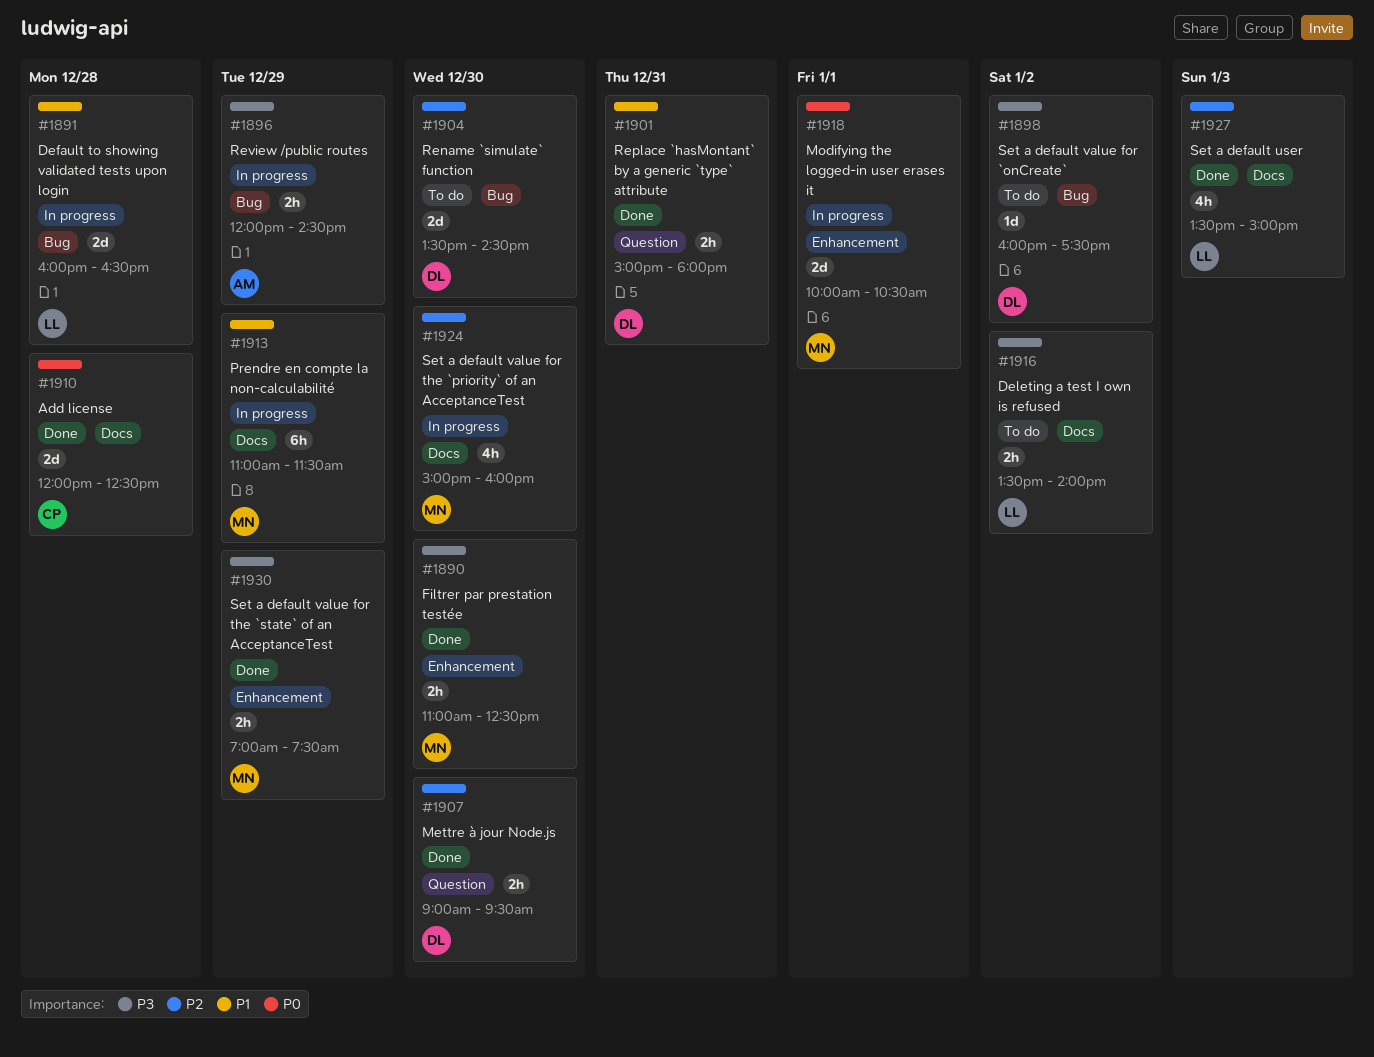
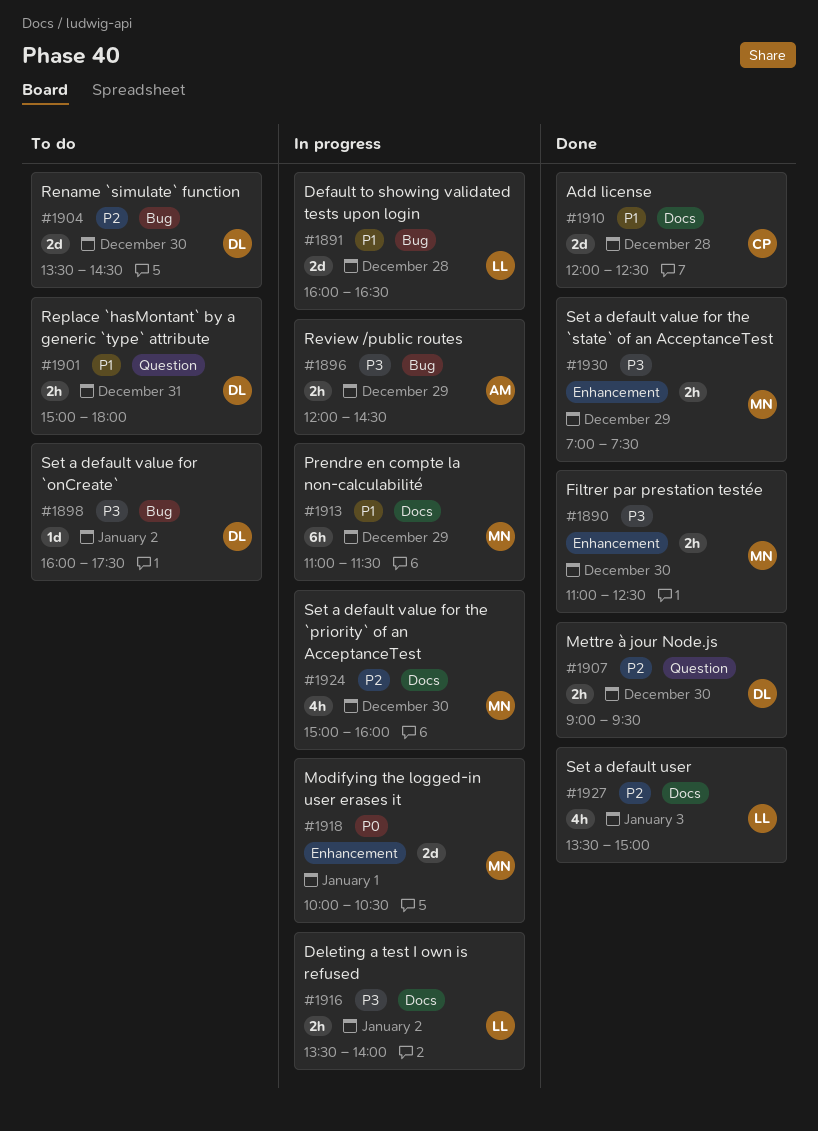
#1901, status: Done -> To do
#1910, priority: P0 -> P1
#1916, status: To do -> In progress

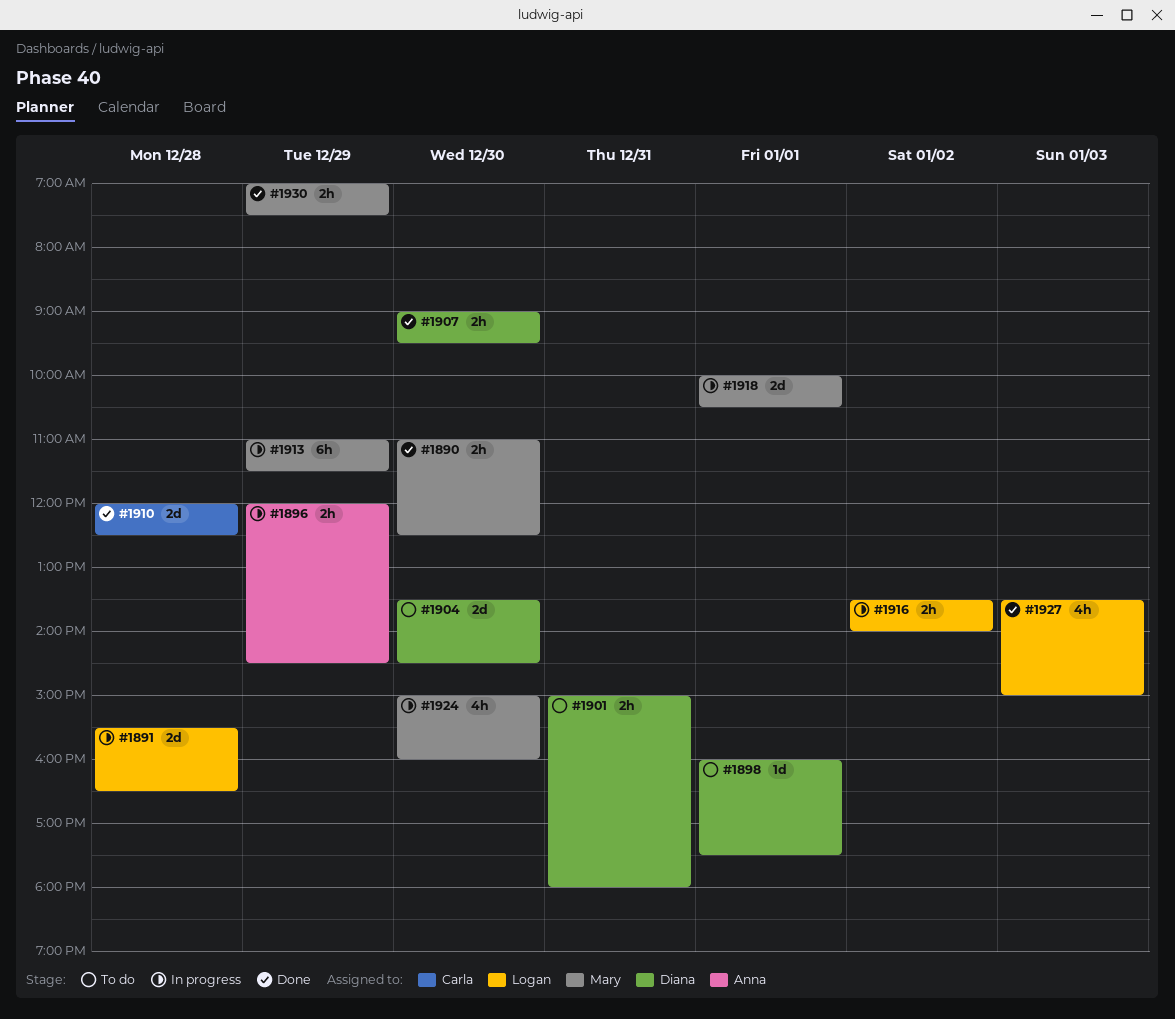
#1891, begins: 16:00 -> 15:30
#1898, day: Jan 2 -> Jan 1

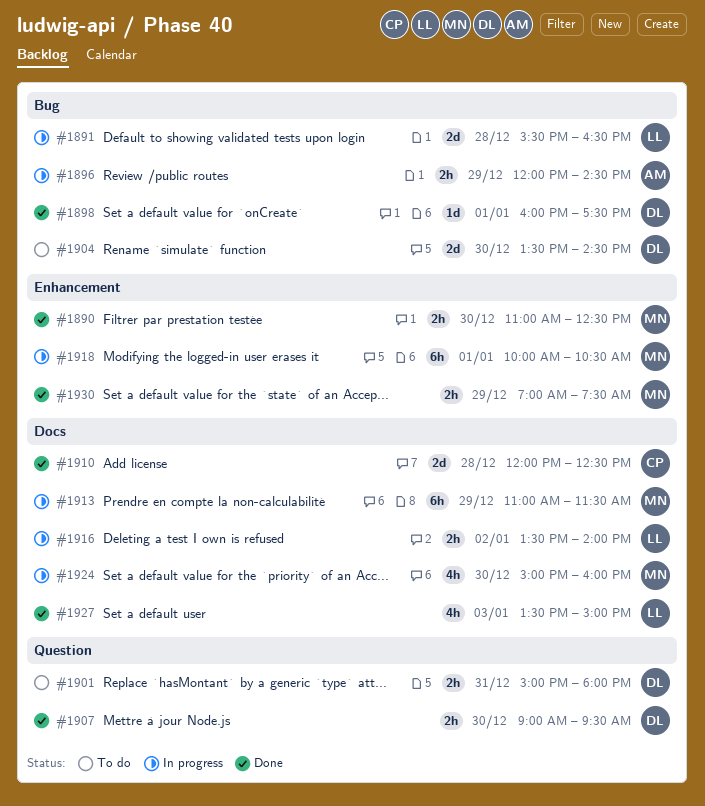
#1898, status: To do -> Done
#1918, estimate: 2d -> 6h

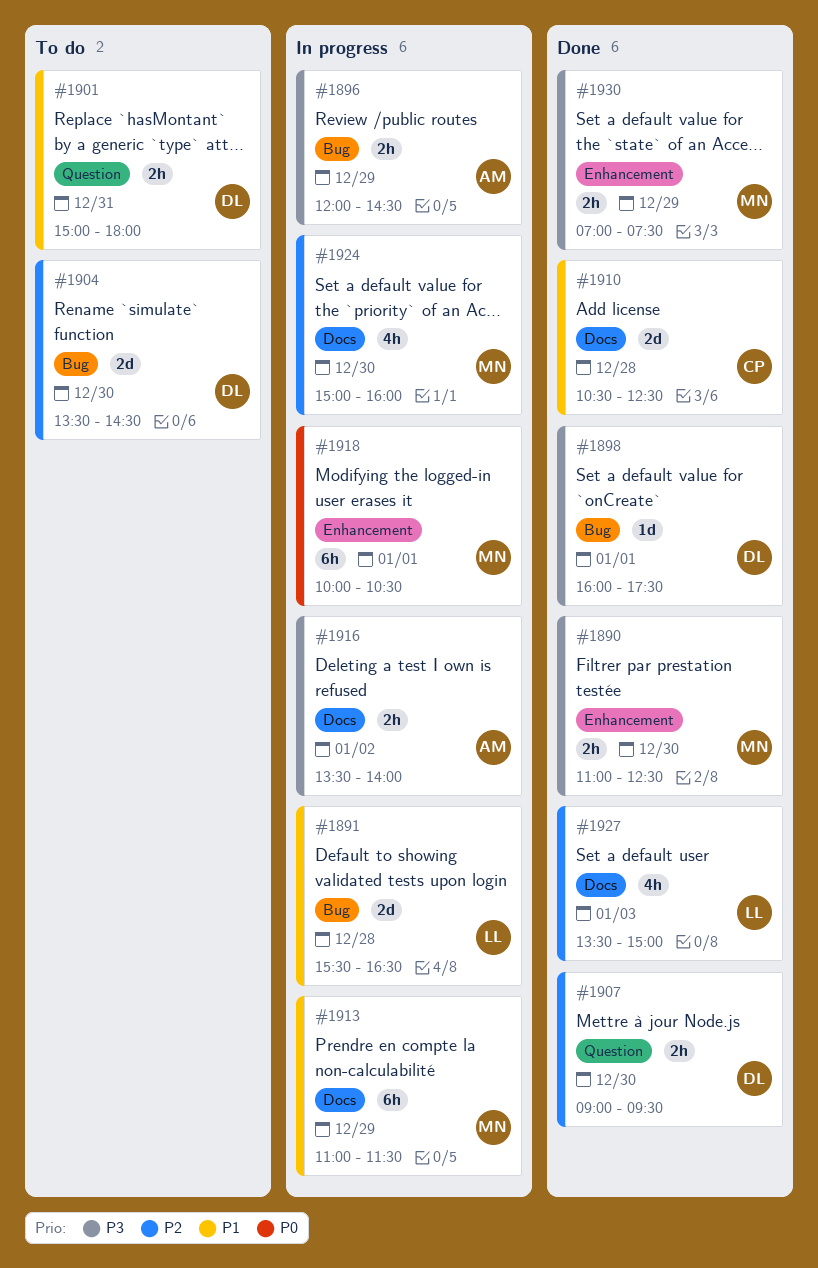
#1910, begins: 12:00 -> 10:30
#1916, owner: LL -> AM

